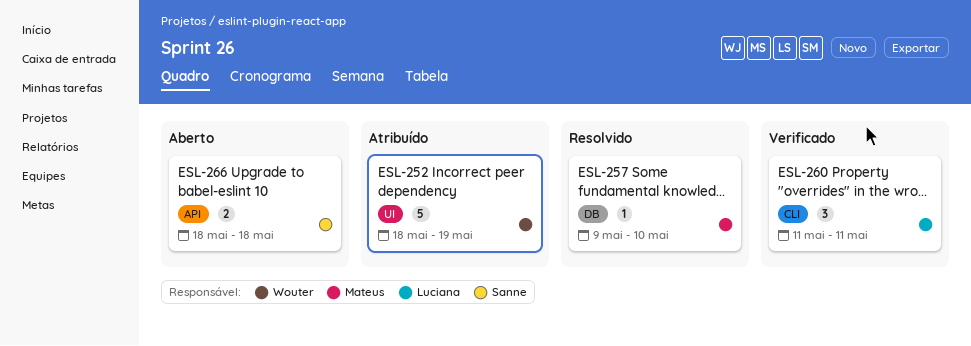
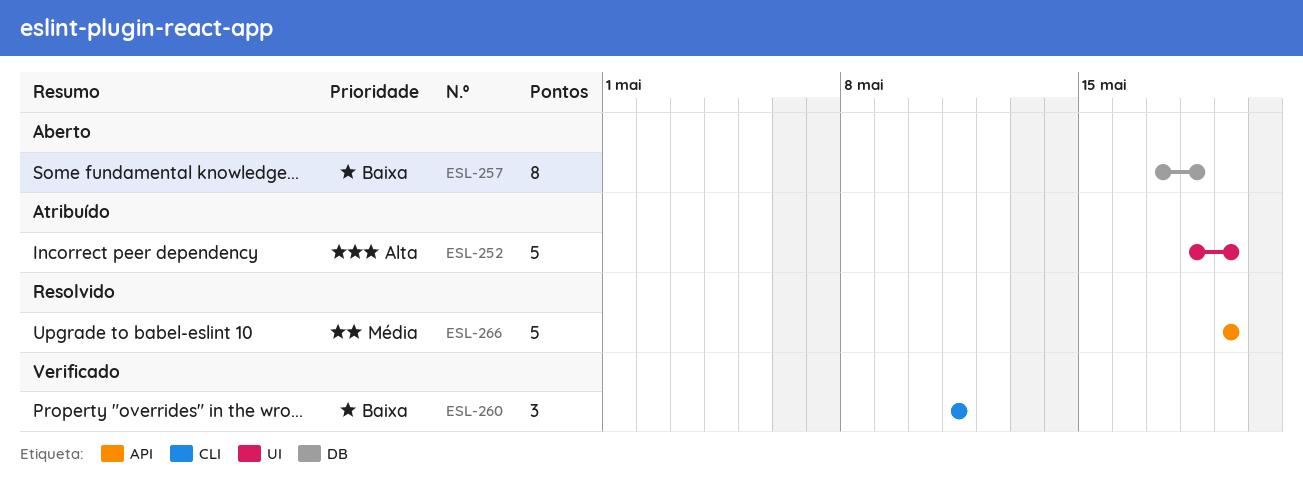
ESL-257, status: Resolvido -> Aberto
ESL-257, estimate: 1 -> 8
ESL-257, start: May 9 -> May 17
ESL-257, due: May 10 -> May 18
ESL-266, status: Aberto -> Resolvido
ESL-266, estimate: 2 -> 5
ESL-266, start: May 18 -> May 19
ESL-266, due: May 18 -> May 19

